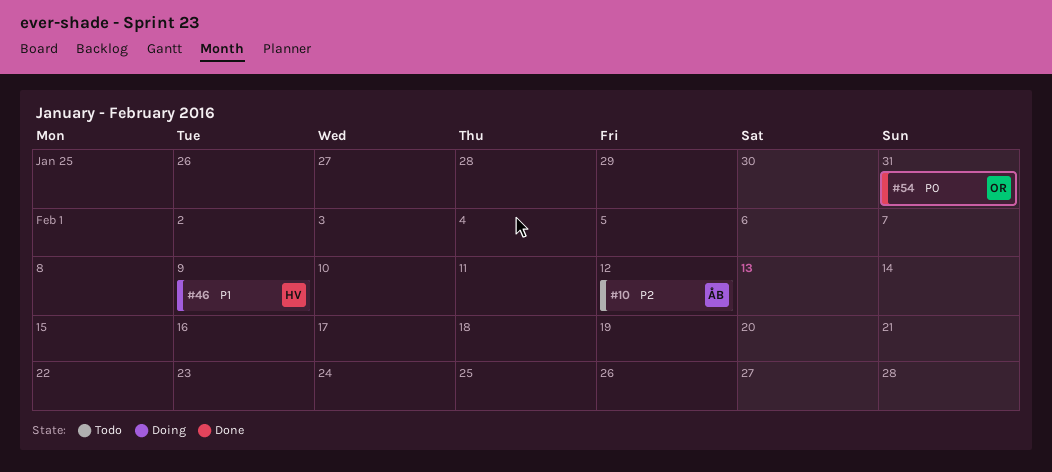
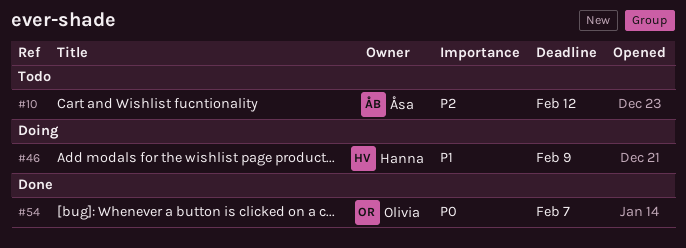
#54, due: Jan 31 -> Feb 7

